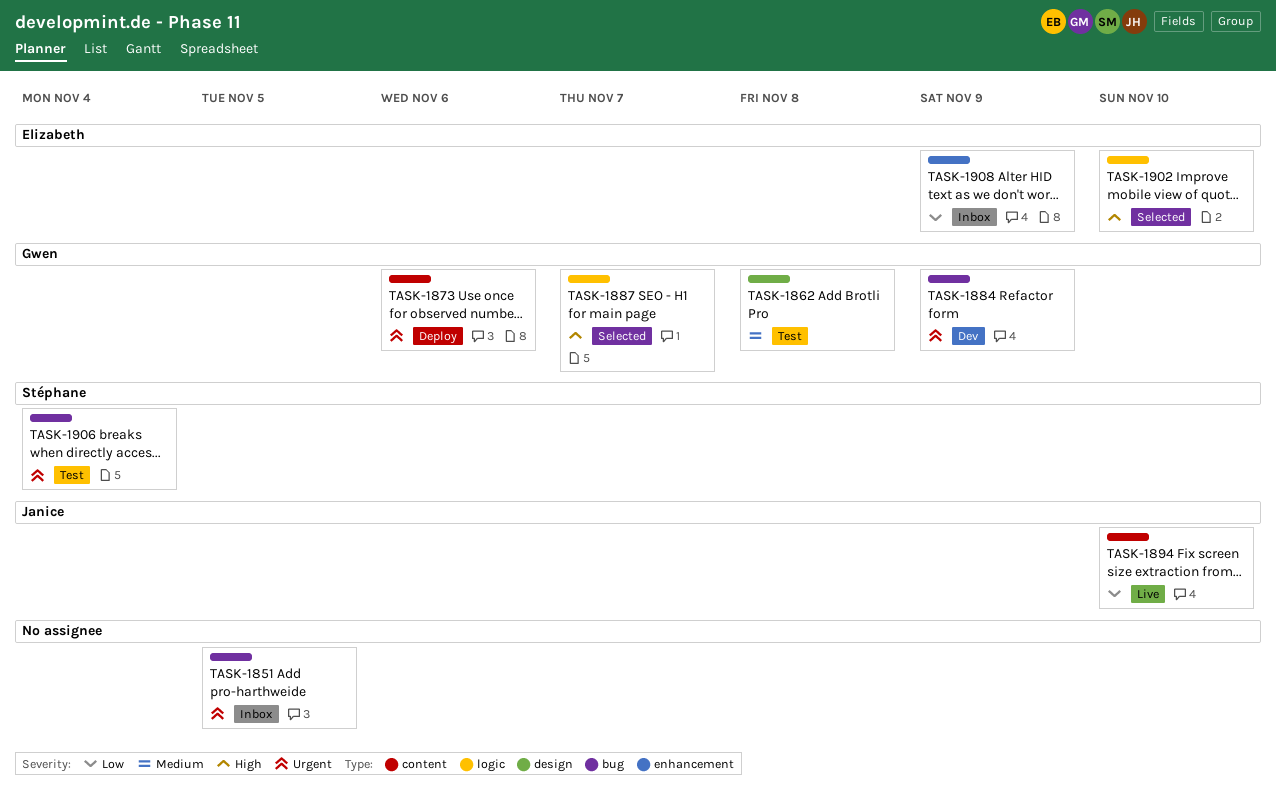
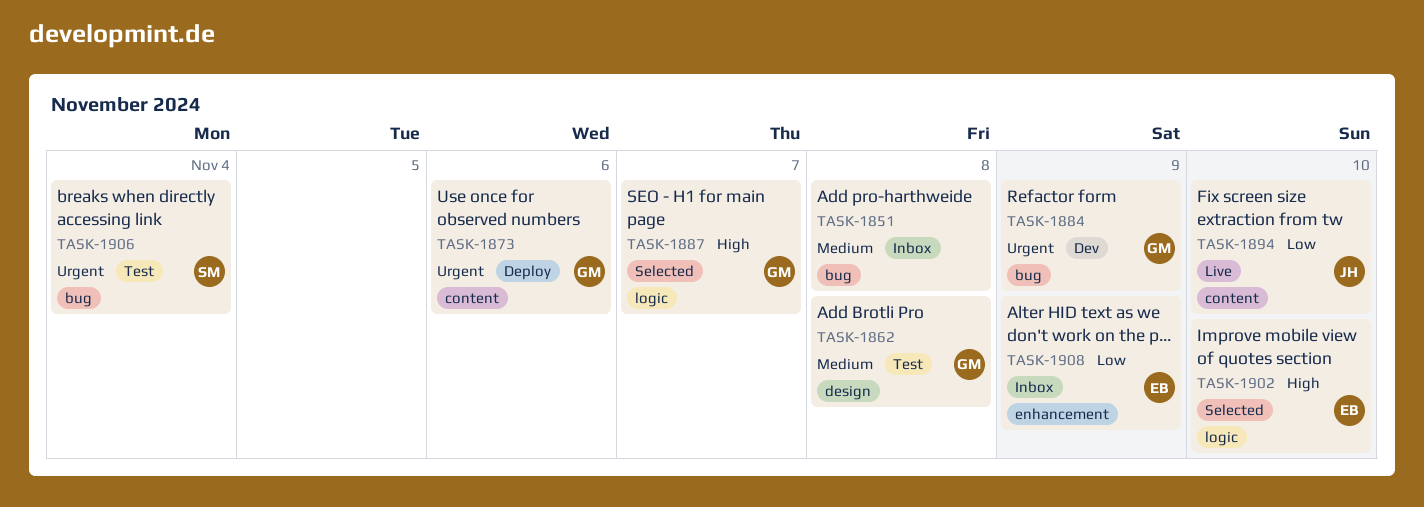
TASK-1851, priority: Urgent -> Medium
TASK-1851, due: Nov 5 -> Nov 8

